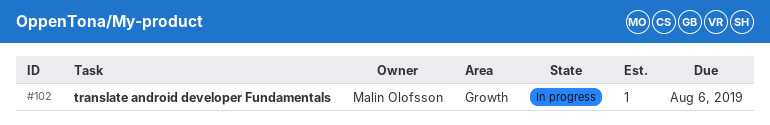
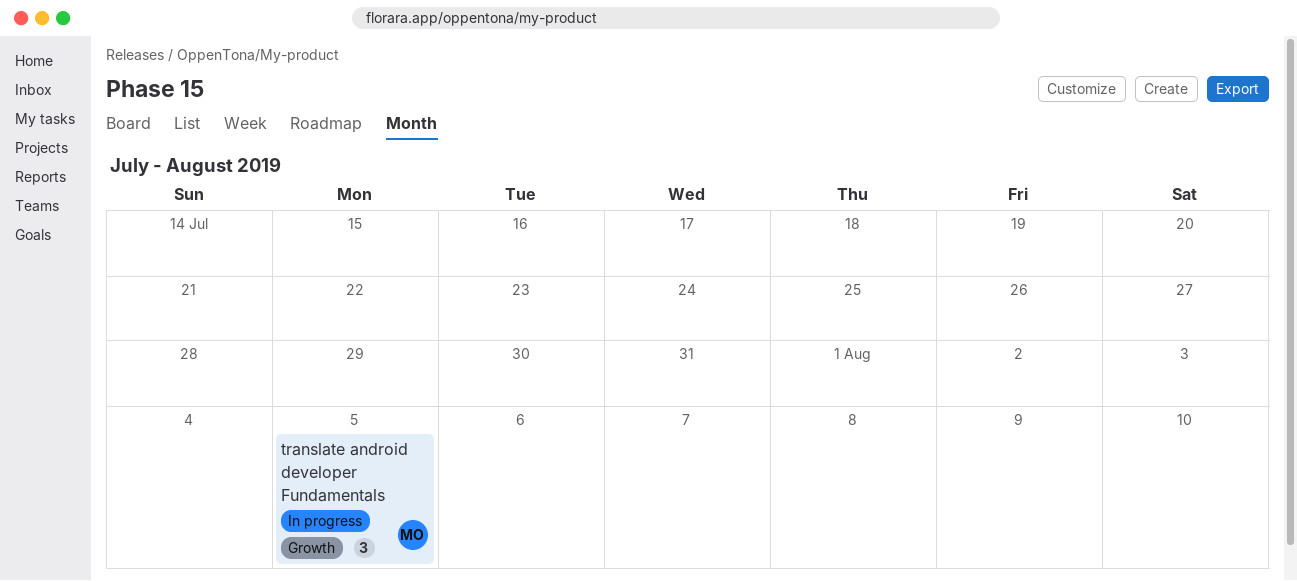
translate android developer Fundamentals, estimate: 1 -> 3
translate android developer Fundamentals, due: Aug 6 -> Aug 5

